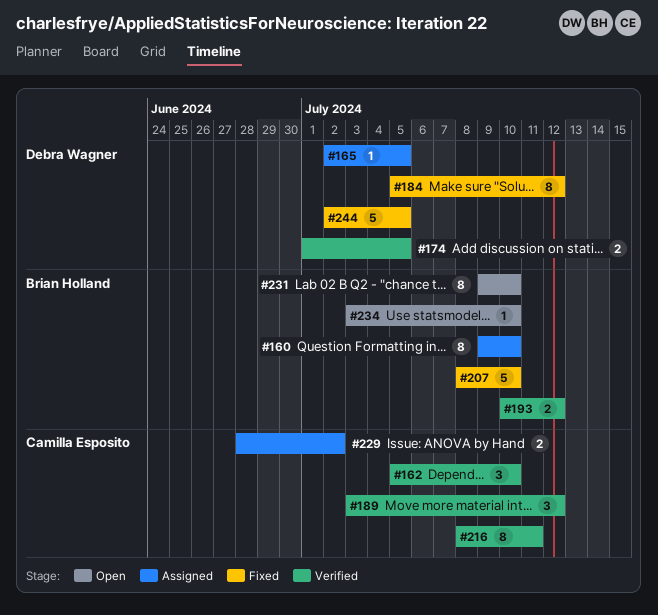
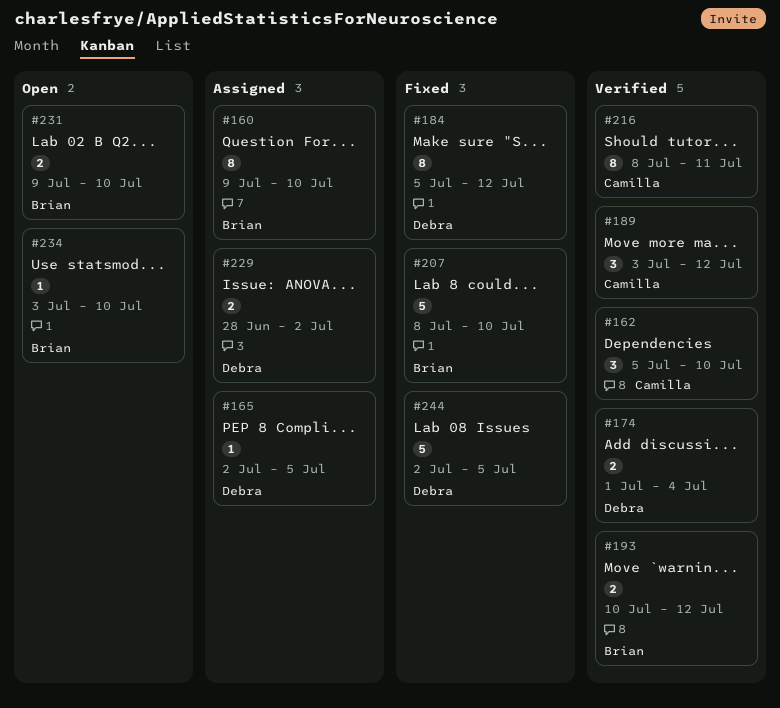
#174, due: Jul 5 -> Jul 4
#229, owner: Camilla Esposito -> Debra Wagner
#231, estimate: 8 -> 2

